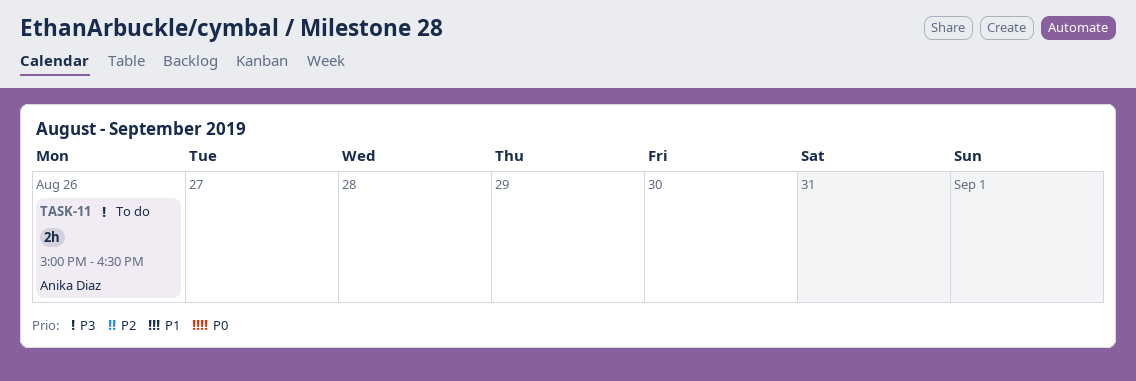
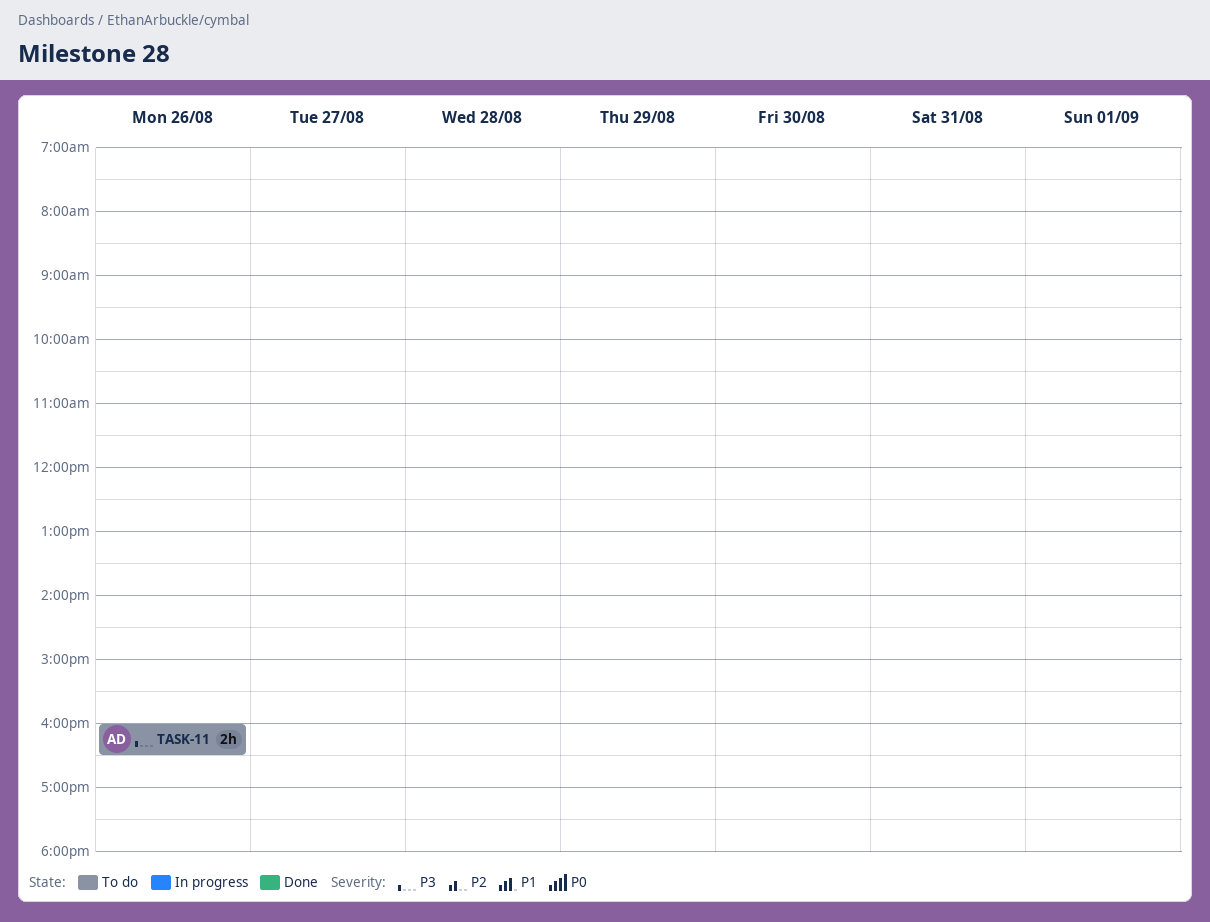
TASK-11, begins: 15:00 -> 16:00

